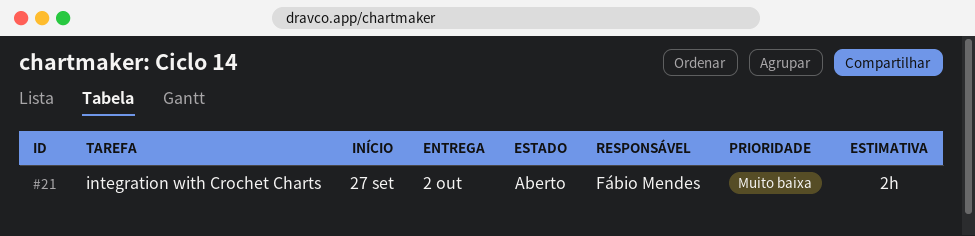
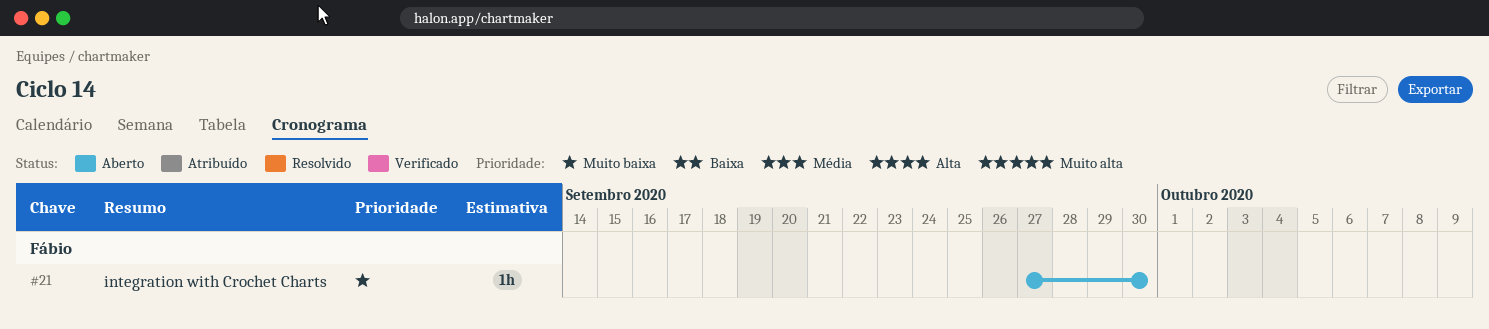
#21, estimate: 2h -> 1h
#21, due: Oct 2 -> Sep 30

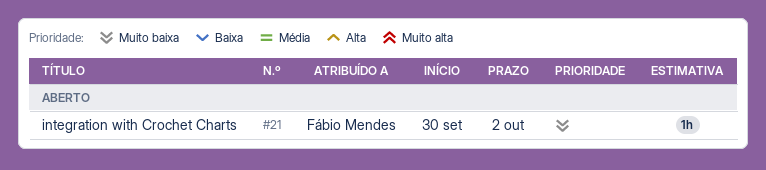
#21, start: Sep 27 -> Sep 30
#21, due: Sep 30 -> Oct 2

